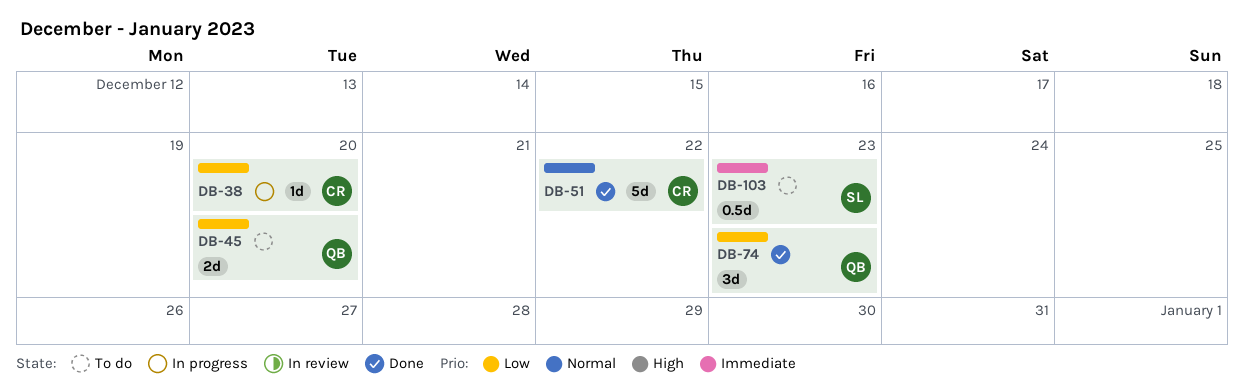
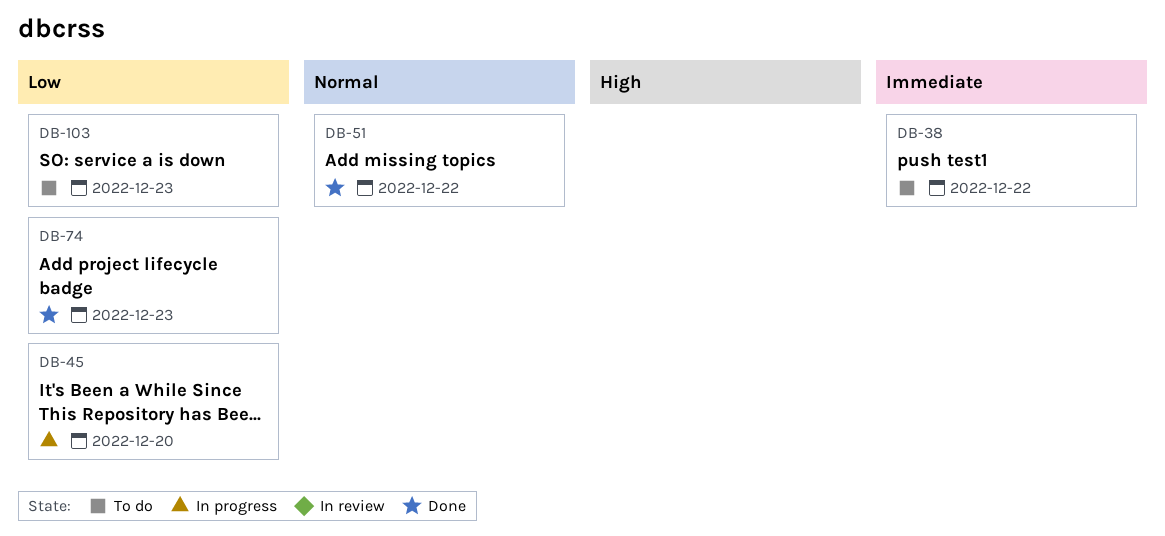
DB-38, status: In progress -> To do
DB-38, priority: Low -> Immediate
DB-38, due: Dec 20 -> Dec 22
DB-45, status: To do -> In progress
DB-103, priority: Immediate -> Low

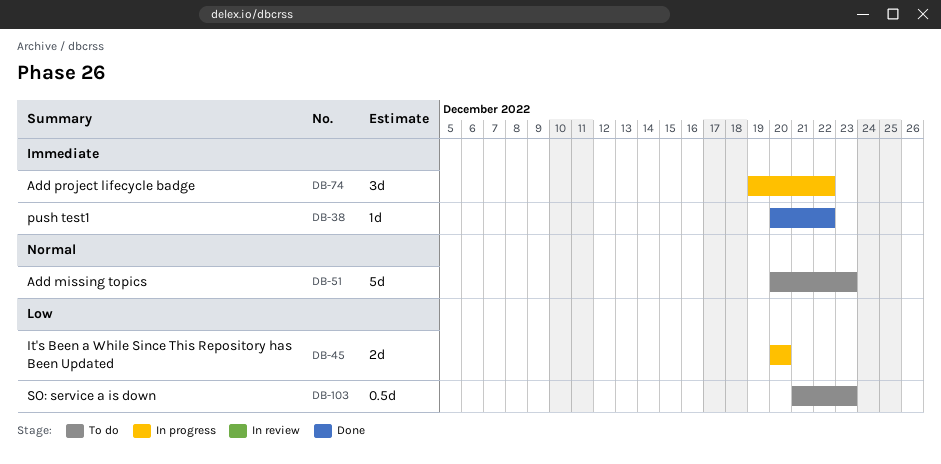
DB-38, status: To do -> Done
DB-51, status: Done -> To do
DB-51, due: Dec 22 -> Dec 23
DB-74, status: Done -> In progress
DB-74, priority: Low -> Immediate
DB-74, due: Dec 23 -> Dec 22

